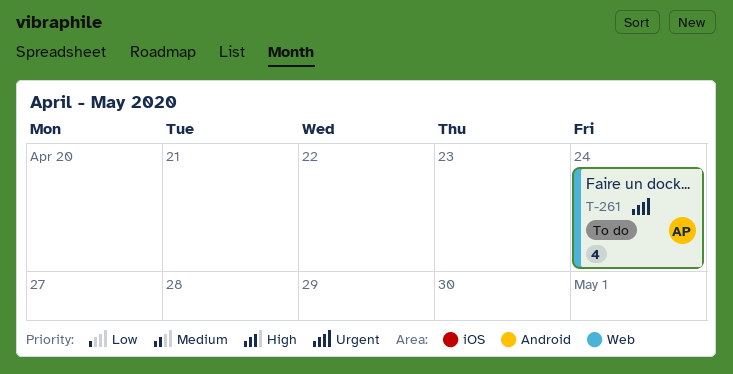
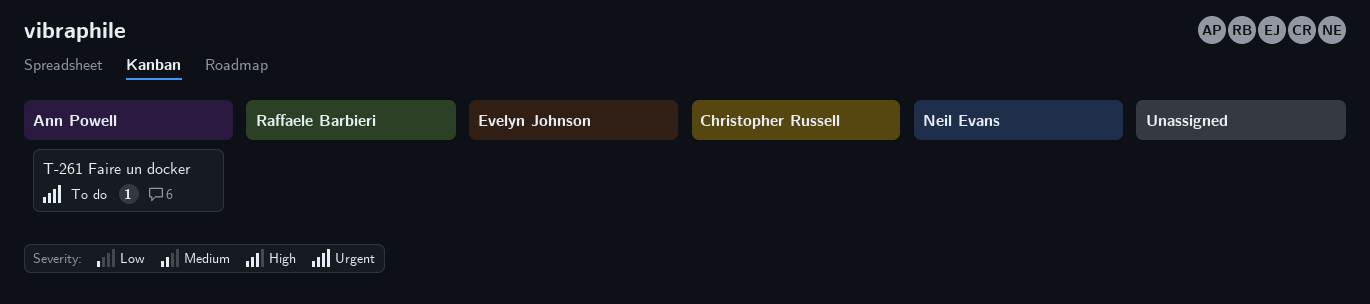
T-261, estimate: 4 -> 1

